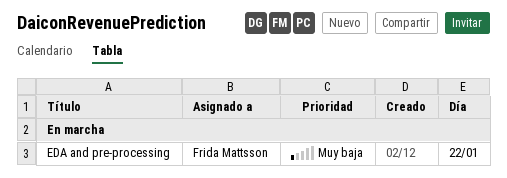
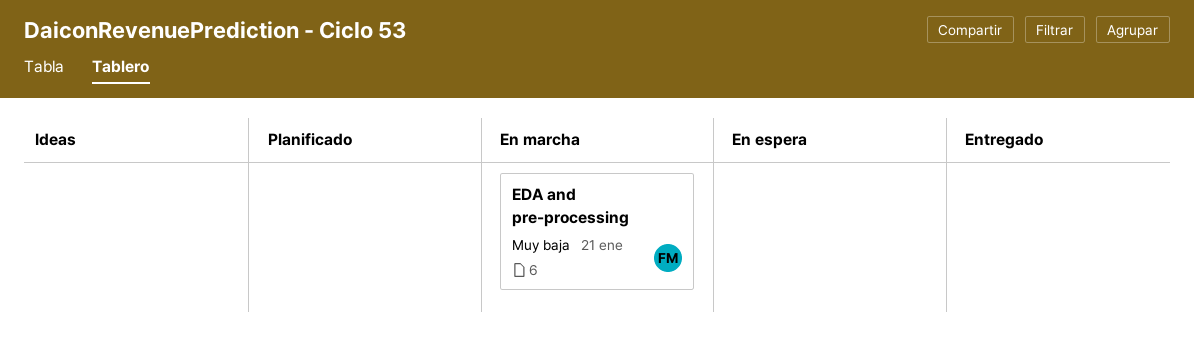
EDA and pre-processing, day: Jan 22 -> Jan 21

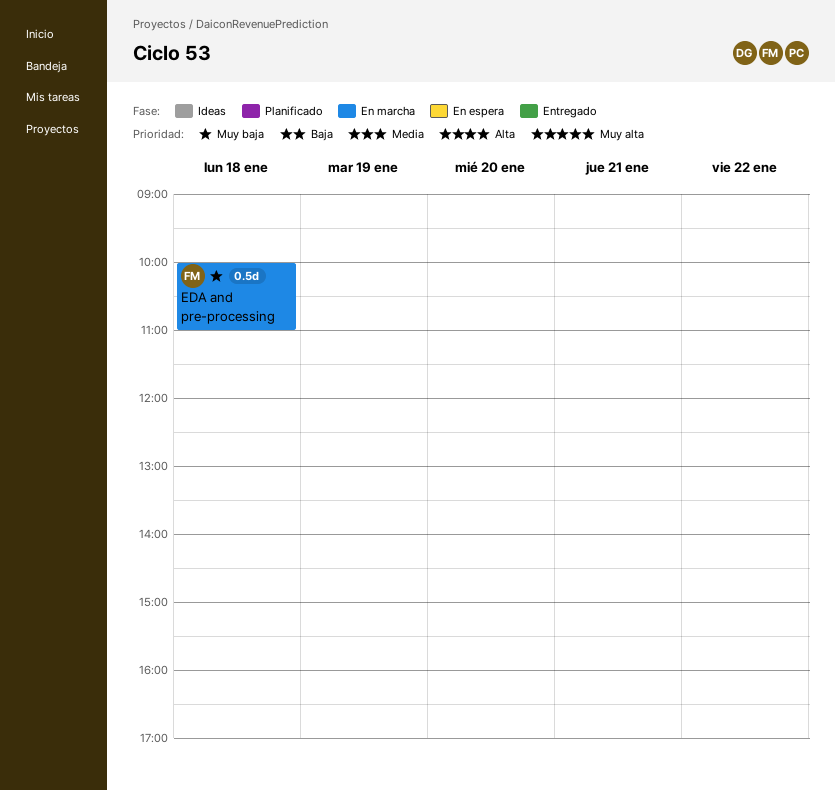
EDA and pre-processing, day: Jan 21 -> Jan 18

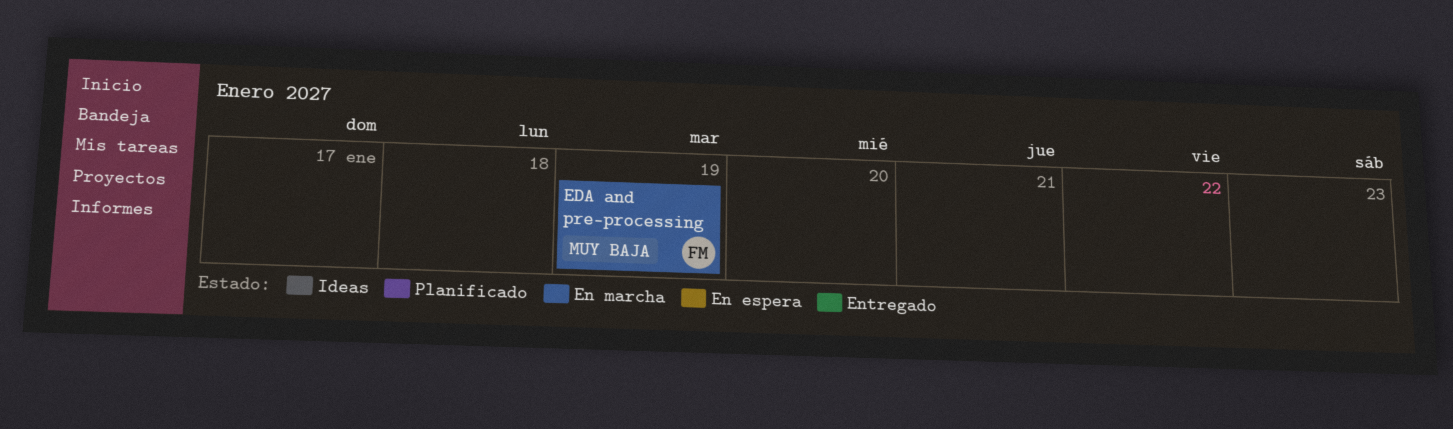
EDA and pre-processing, day: Jan 18 -> Jan 19

